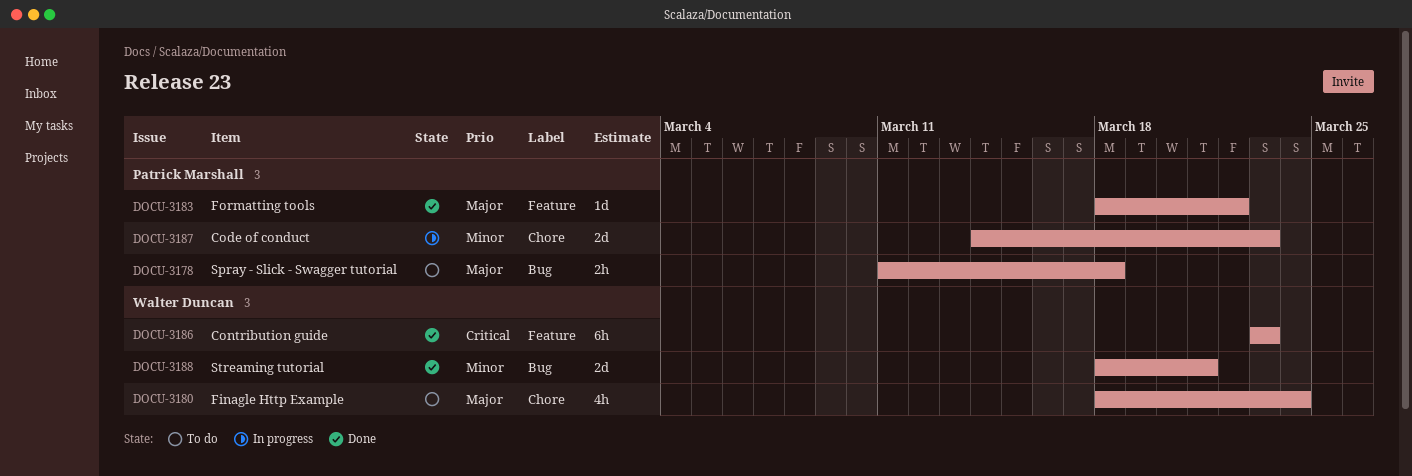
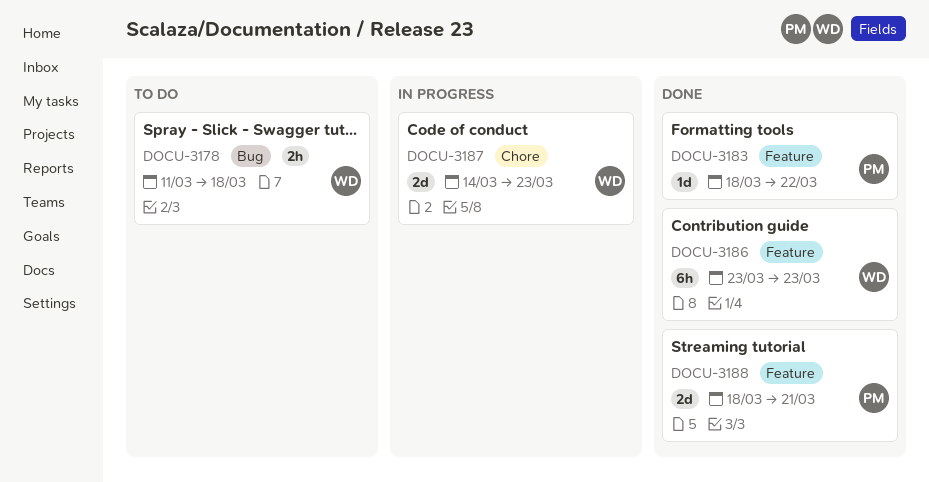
DOCU-3178, owner: Patrick Marshall -> Walter Duncan
DOCU-3180: present -> none
DOCU-3187, owner: Patrick Marshall -> Walter Duncan
DOCU-3188, owner: Walter Duncan -> Patrick Marshall
DOCU-3188, label: Bug -> Feature

